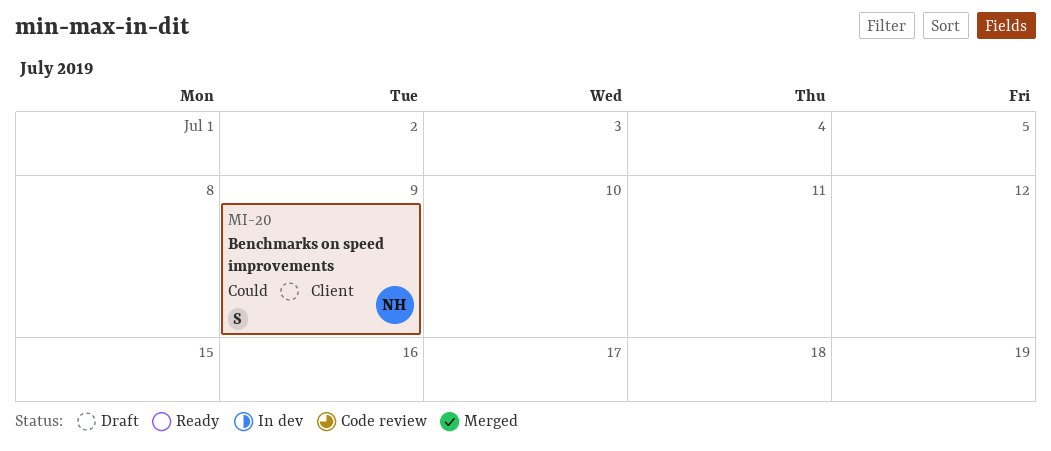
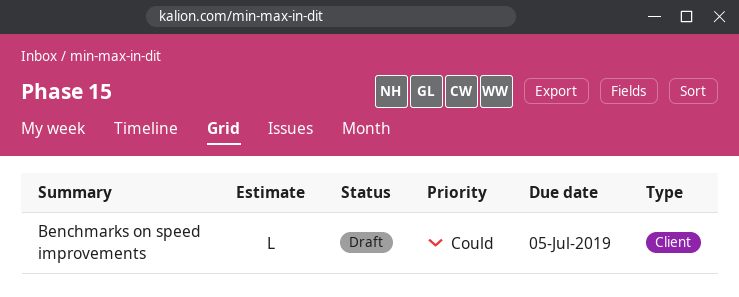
Benchmarks on speed improvements, estimate: S -> L
Benchmarks on speed improvements, due: Jul 9 -> Jul 5

